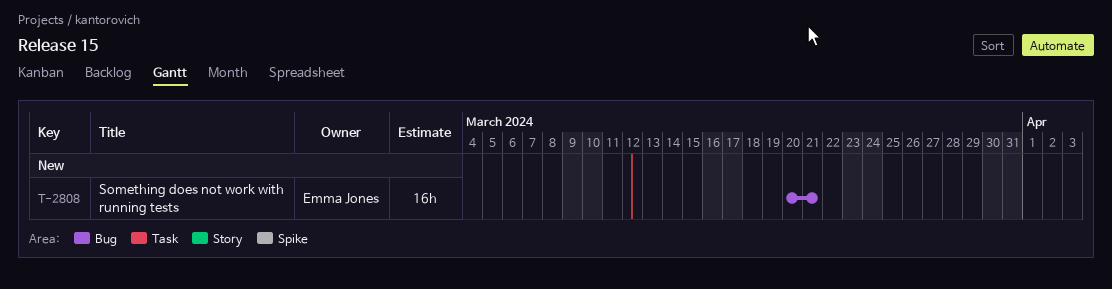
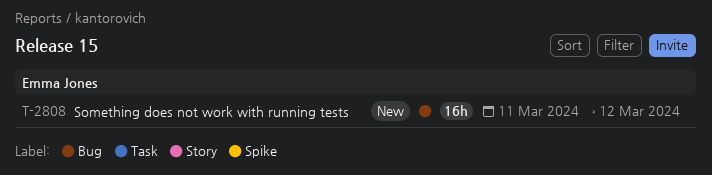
T-2808, start: Mar 20 -> Mar 11
T-2808, due: Mar 21 -> Mar 12

